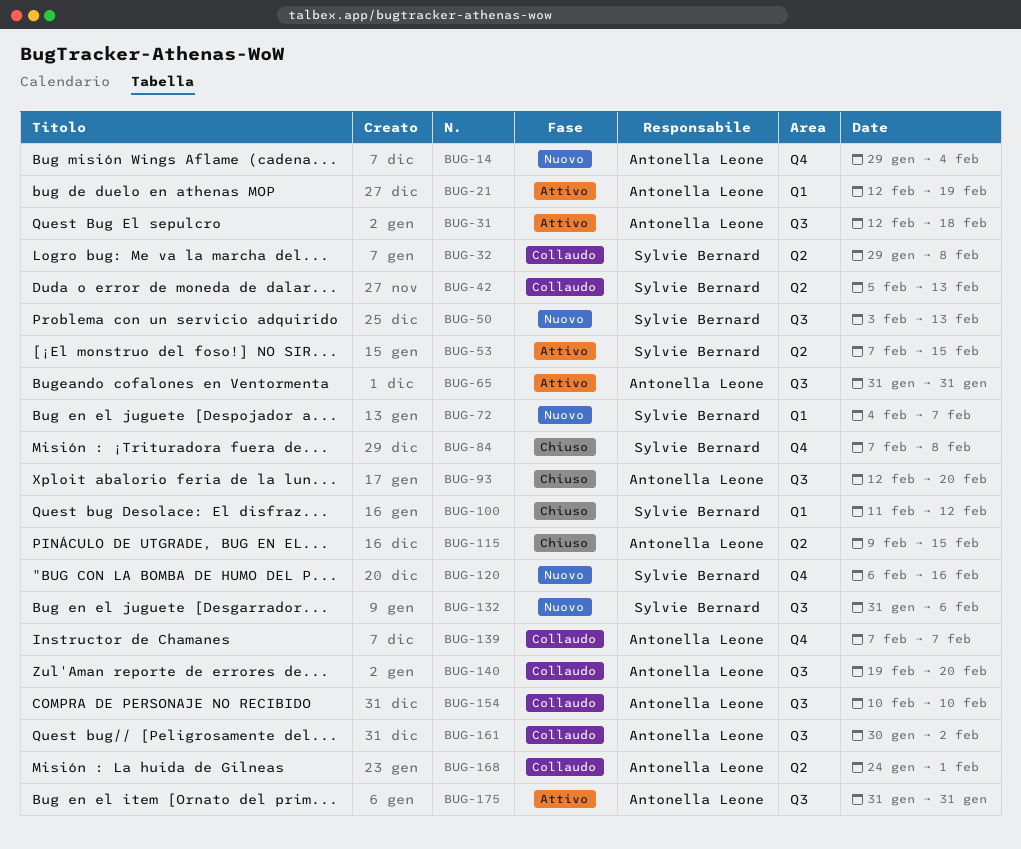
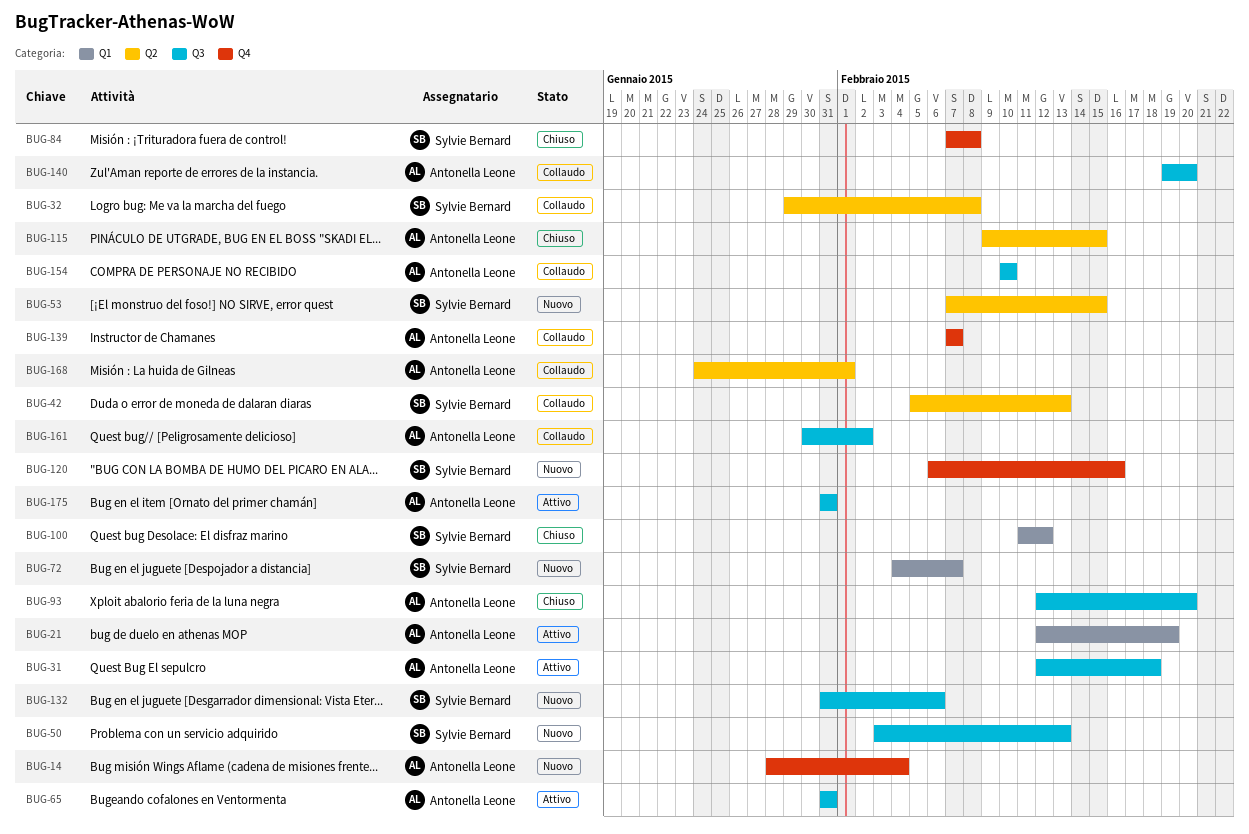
BUG-14, start: Jan 29 -> Jan 28
BUG-53, status: Attivo -> Nuovo

